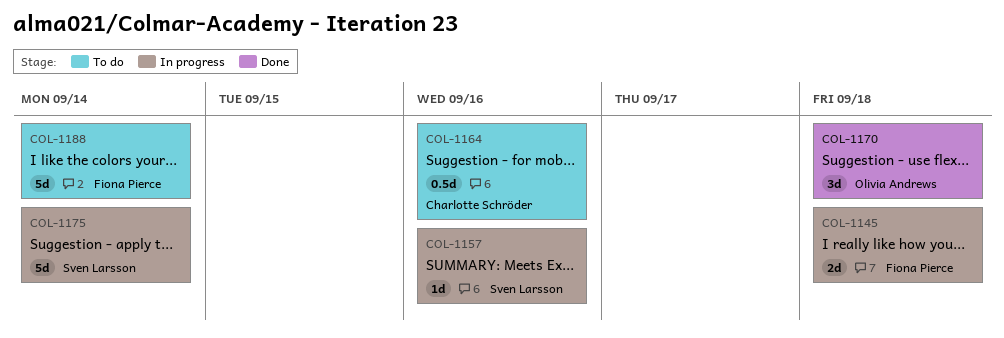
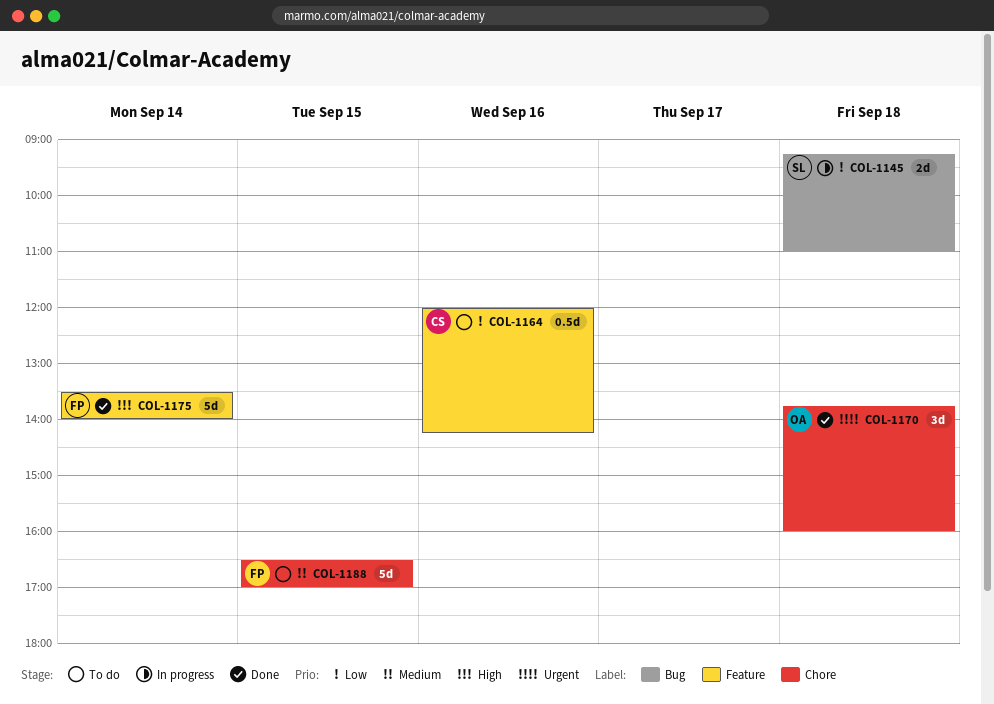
COL-1145, owner: Fiona Pierce -> Sven Larsson
COL-1157: present -> none
COL-1175, status: In progress -> Done
COL-1175, owner: Sven Larsson -> Fiona Pierce
COL-1188, day: Sep 14 -> Sep 15

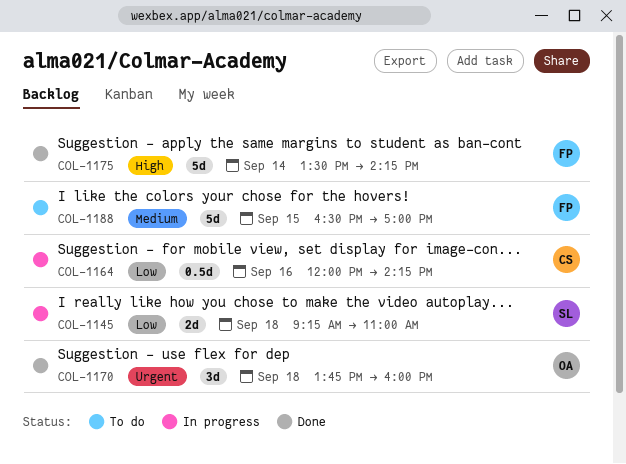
COL-1164, status: To do -> In progress
COL-1175, ends: 14:00 -> 14:15

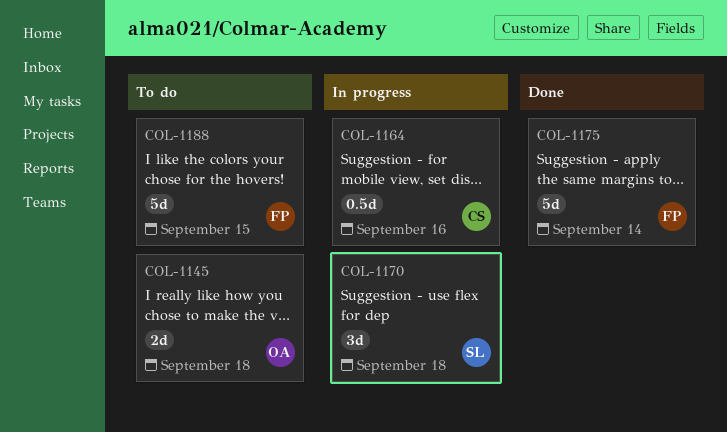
COL-1145, status: In progress -> To do
COL-1145, owner: SL -> OA
COL-1170, status: Done -> In progress
COL-1170, owner: OA -> SL

